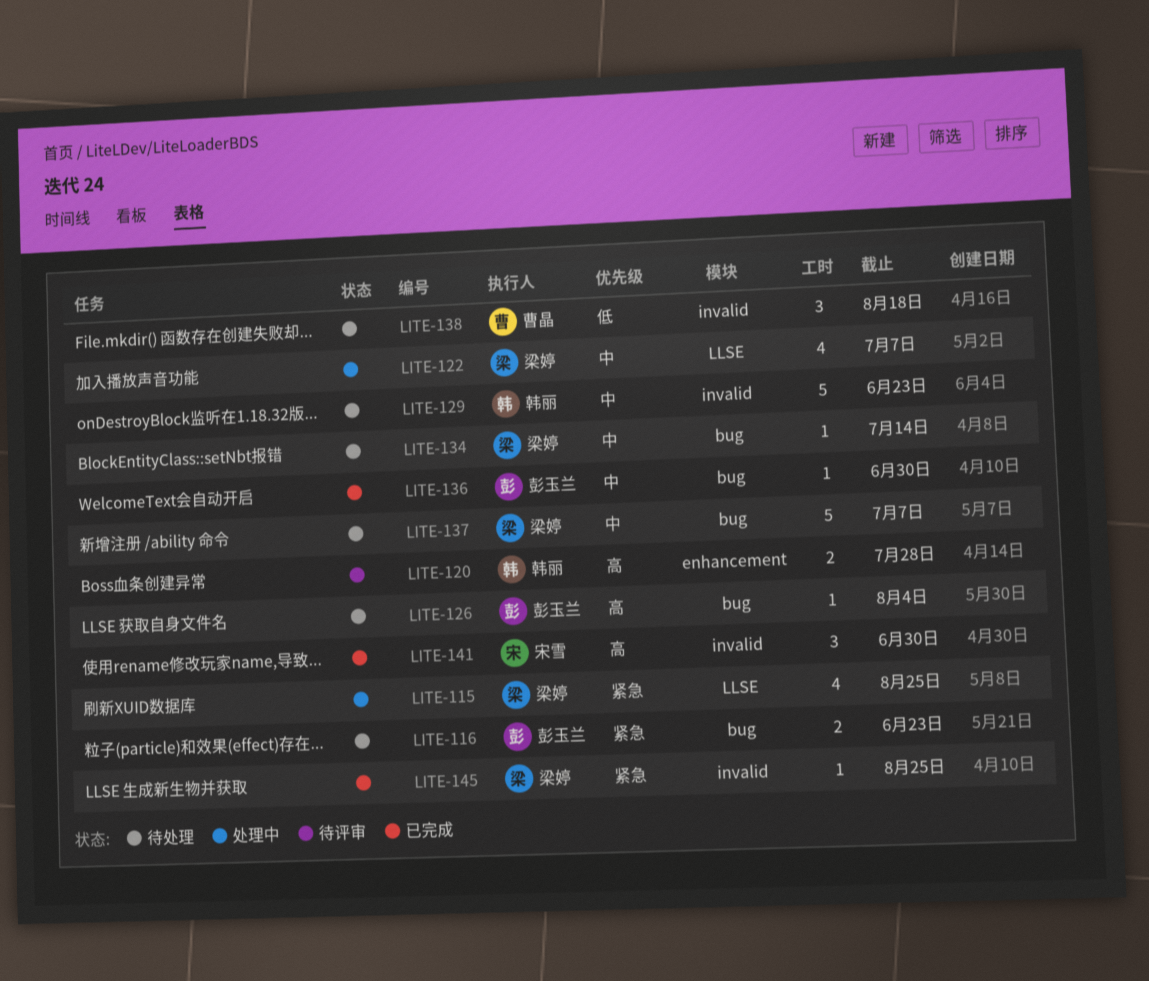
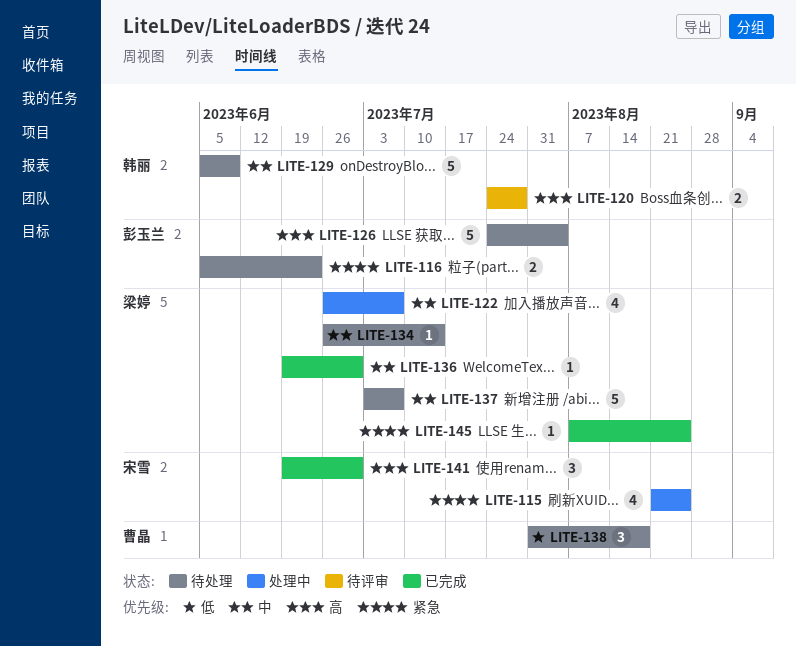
LITE-115, owner: 梁婷 -> 宋雪
LITE-126, estimate: 1 -> 5
LITE-129, due: Jun 23 -> Jun 9
LITE-136, owner: 彭玉兰 -> 梁婷

